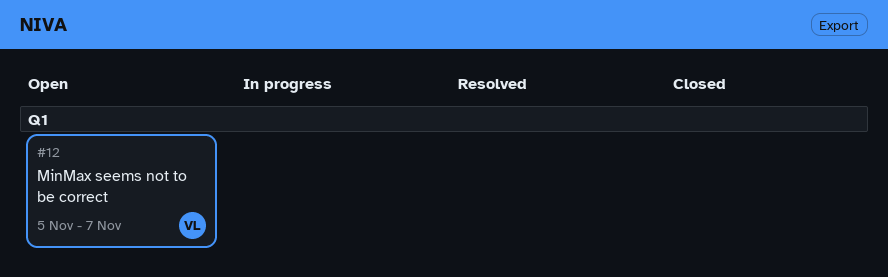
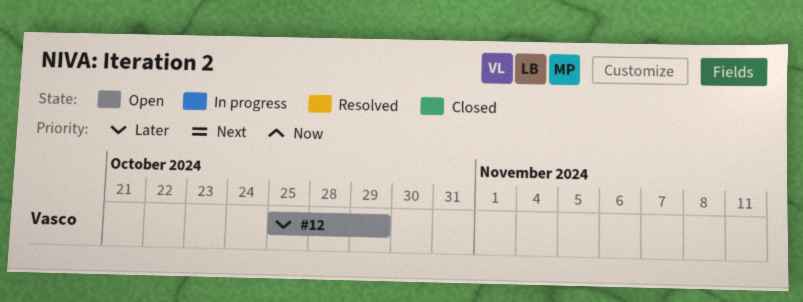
#12, start: Nov 5 -> Oct 25
#12, due: Nov 7 -> Oct 29

